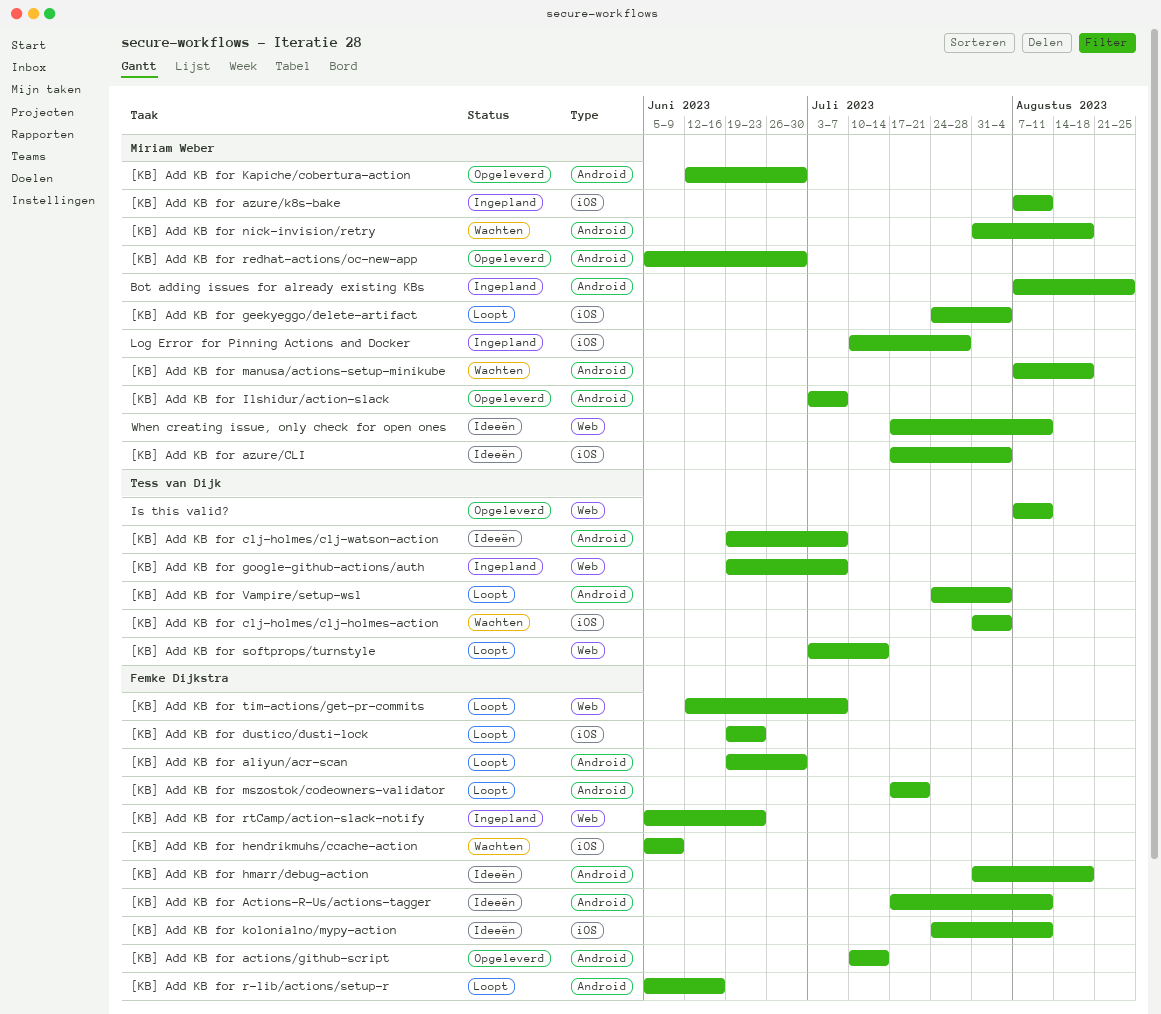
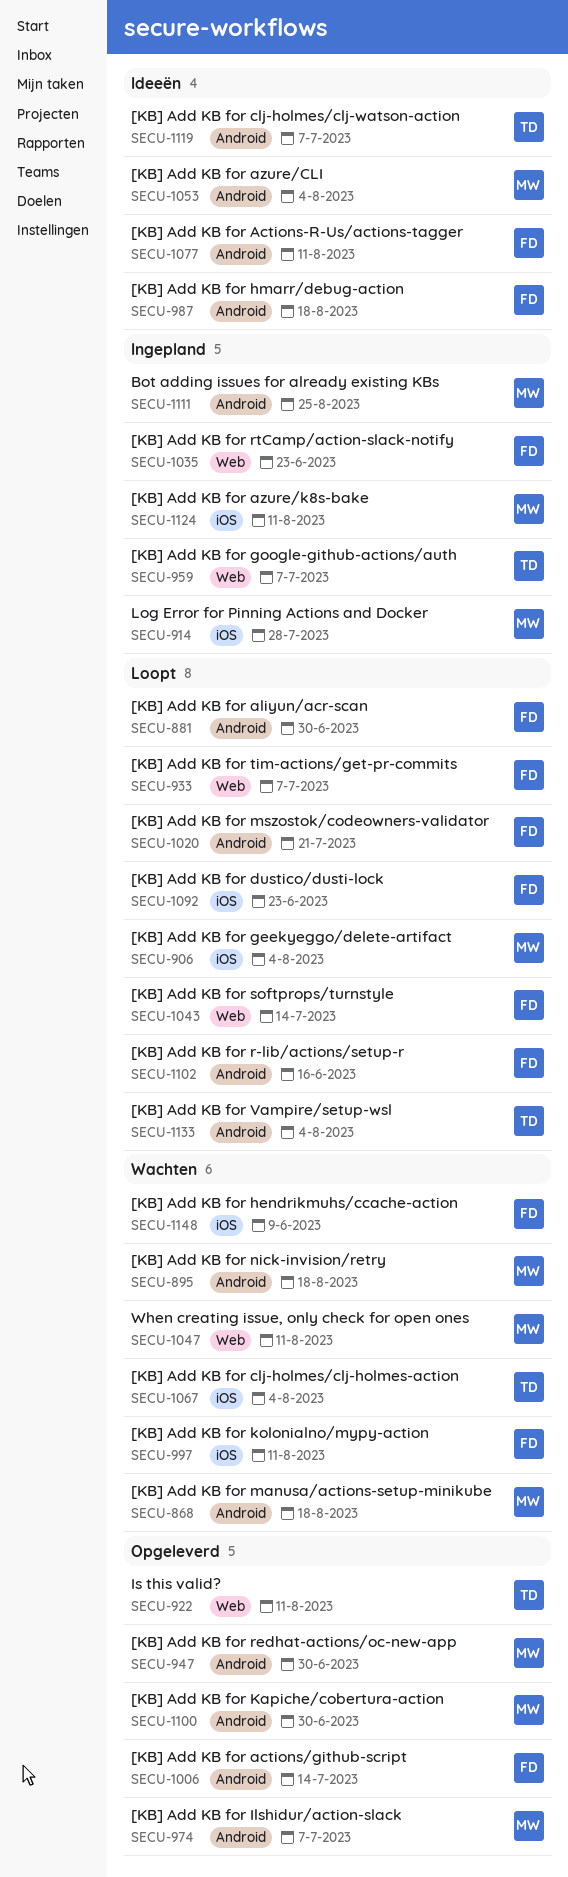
[KB] Add KB for azure/CLI, label: iOS -> Android
[KB] Add KB for kolonialno/mypy-action, status: Ideeën -> Wachten
[KB] Add KB for softprops/turnstyle, owner: Tess van Dijk -> Femke Dijkstra
When creating issue, only check for open ones, status: Ideeën -> Wachten

